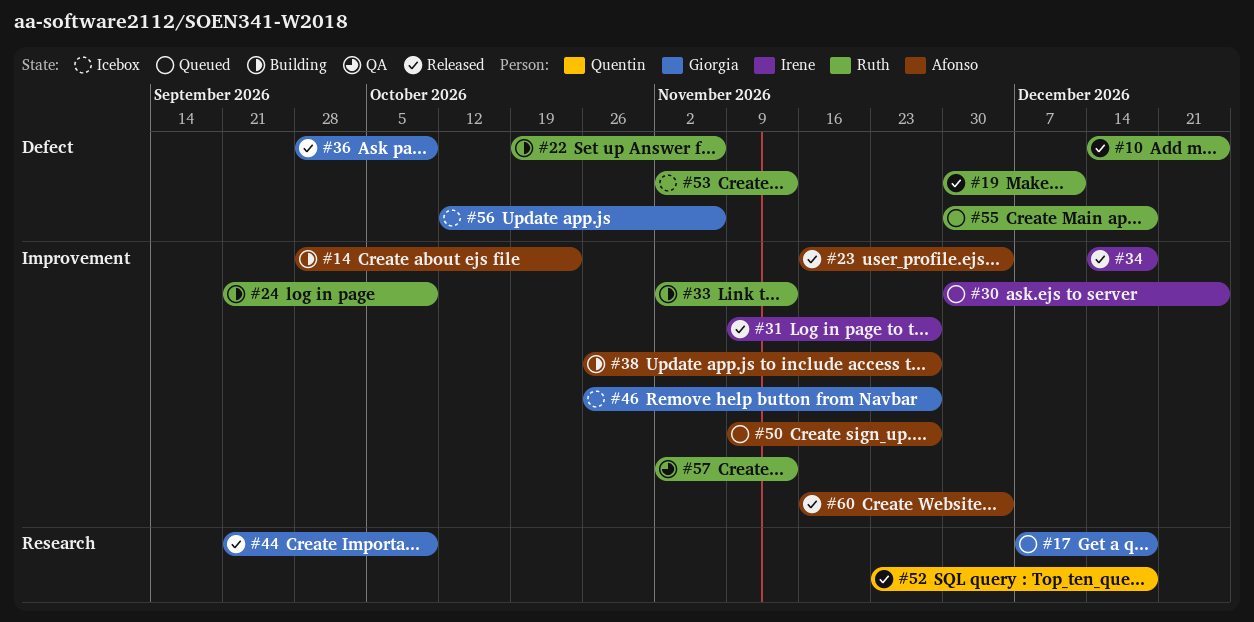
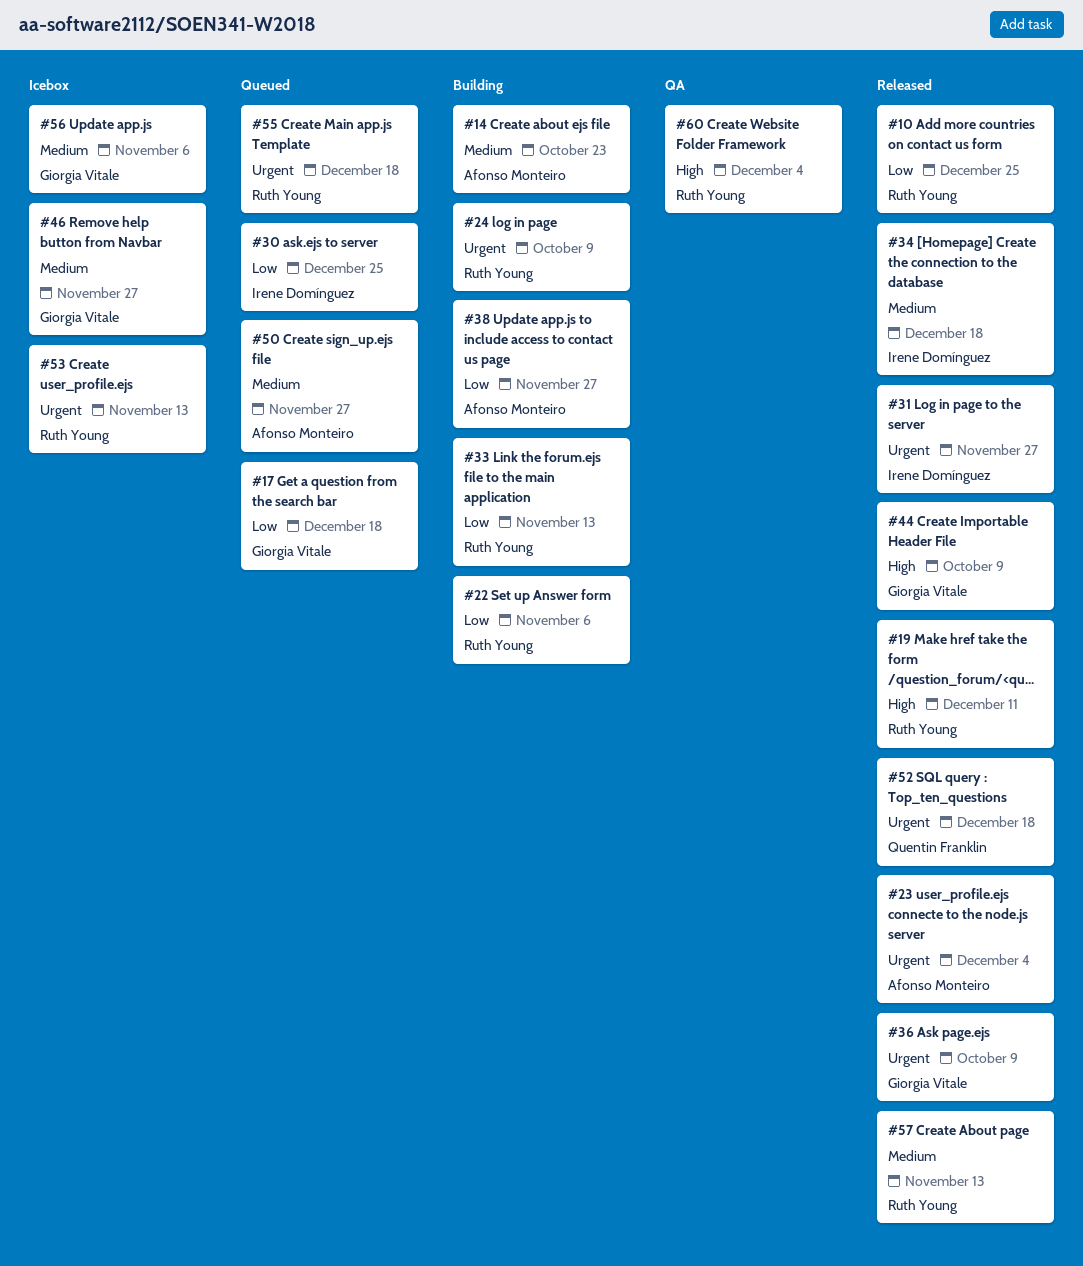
#57, status: QA -> Released
#60, status: Released -> QA
#60, owner: Afonso Monteiro -> Ruth Young

